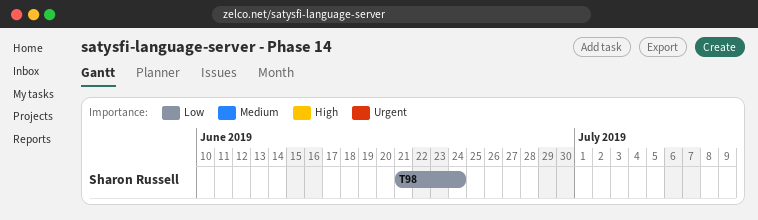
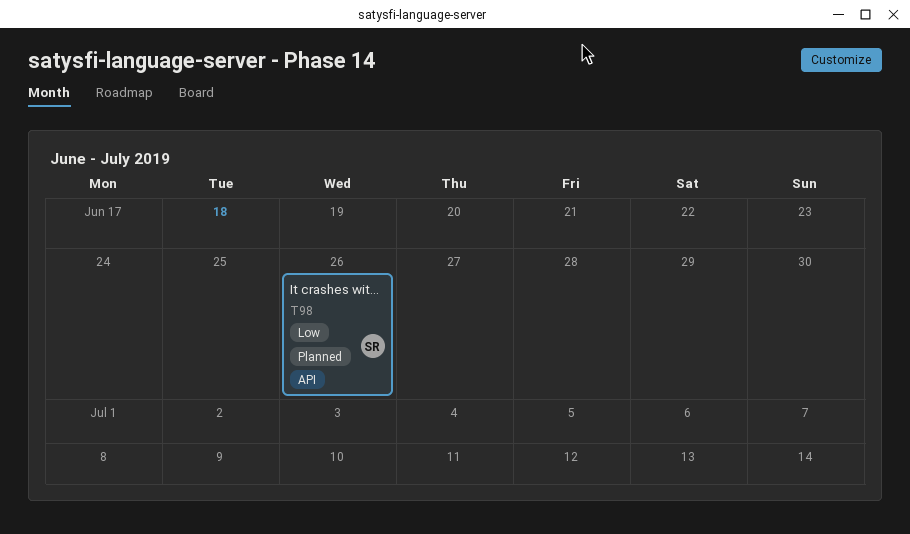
T98, due: Jun 24 -> Jun 26

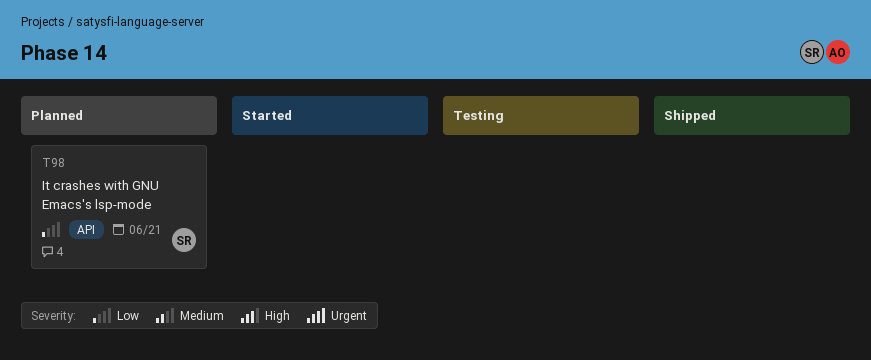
T98, due: Jun 26 -> Jun 21

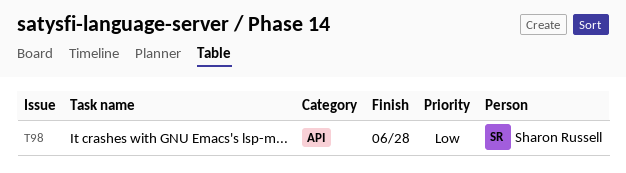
T98, due: Jun 21 -> Jun 28

